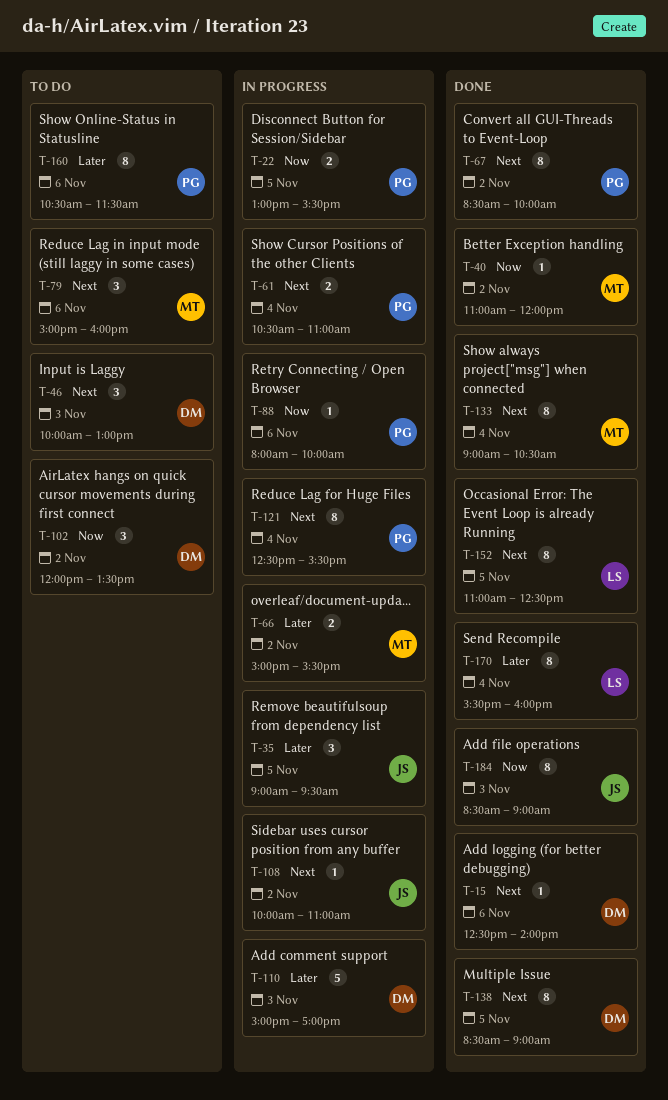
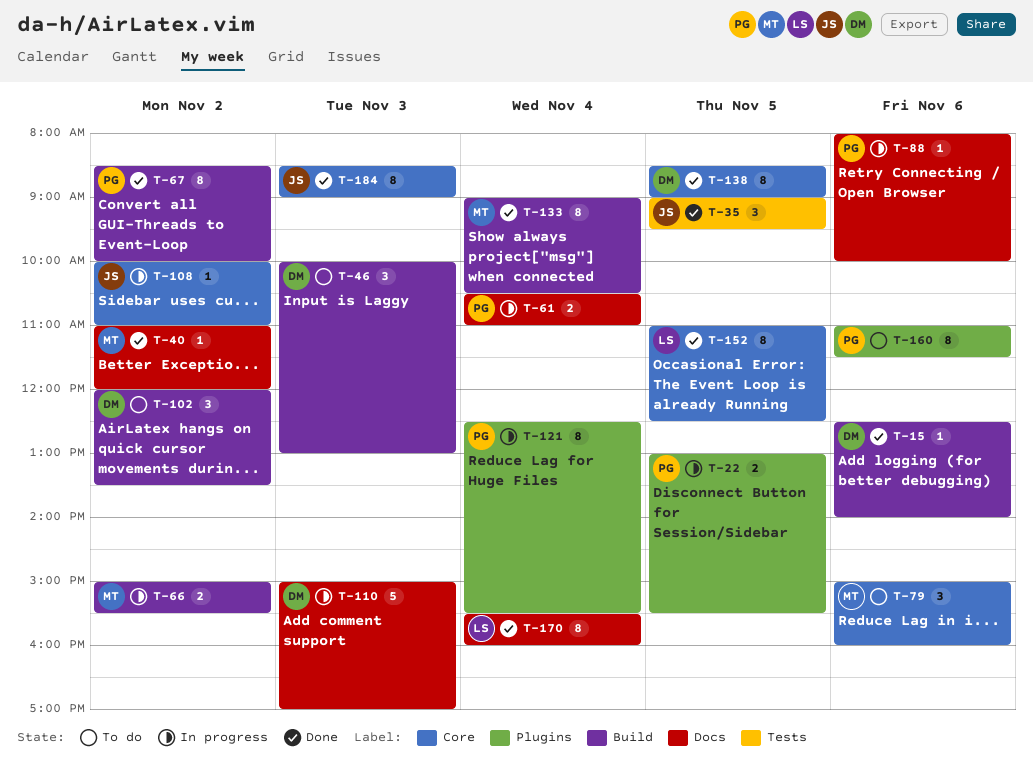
T-35, status: In progress -> Done
T-160, begins: 10:30 -> 11:00

